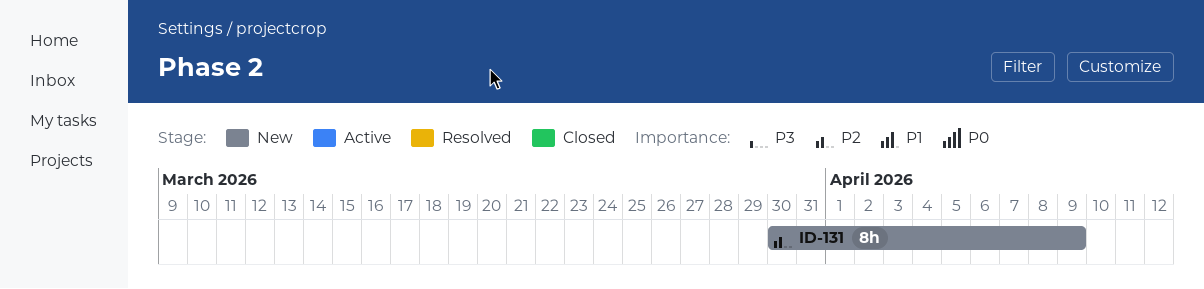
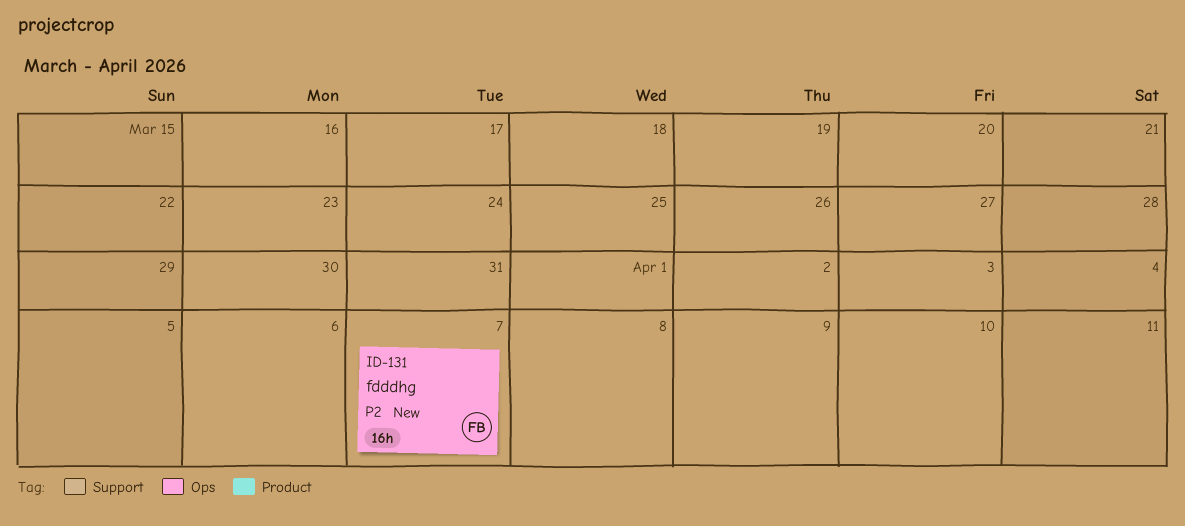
ID-131, estimate: 8h -> 16h
ID-131, due: Apr 9 -> Apr 7

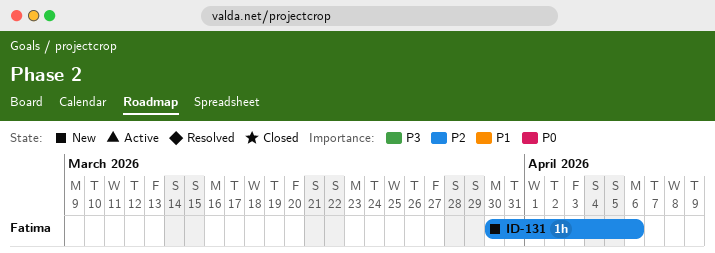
ID-131, estimate: 16h -> 1h
ID-131, due: Apr 7 -> Apr 6

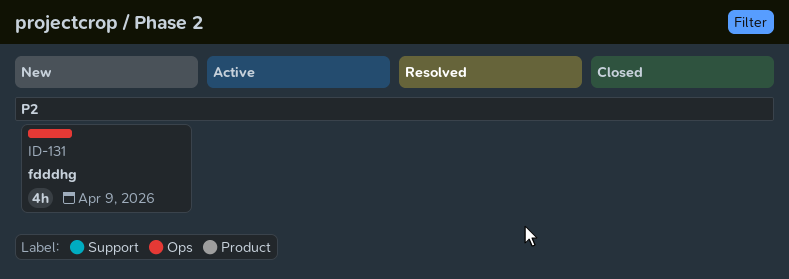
ID-131, estimate: 1h -> 4h
ID-131, due: Apr 6 -> Apr 9

